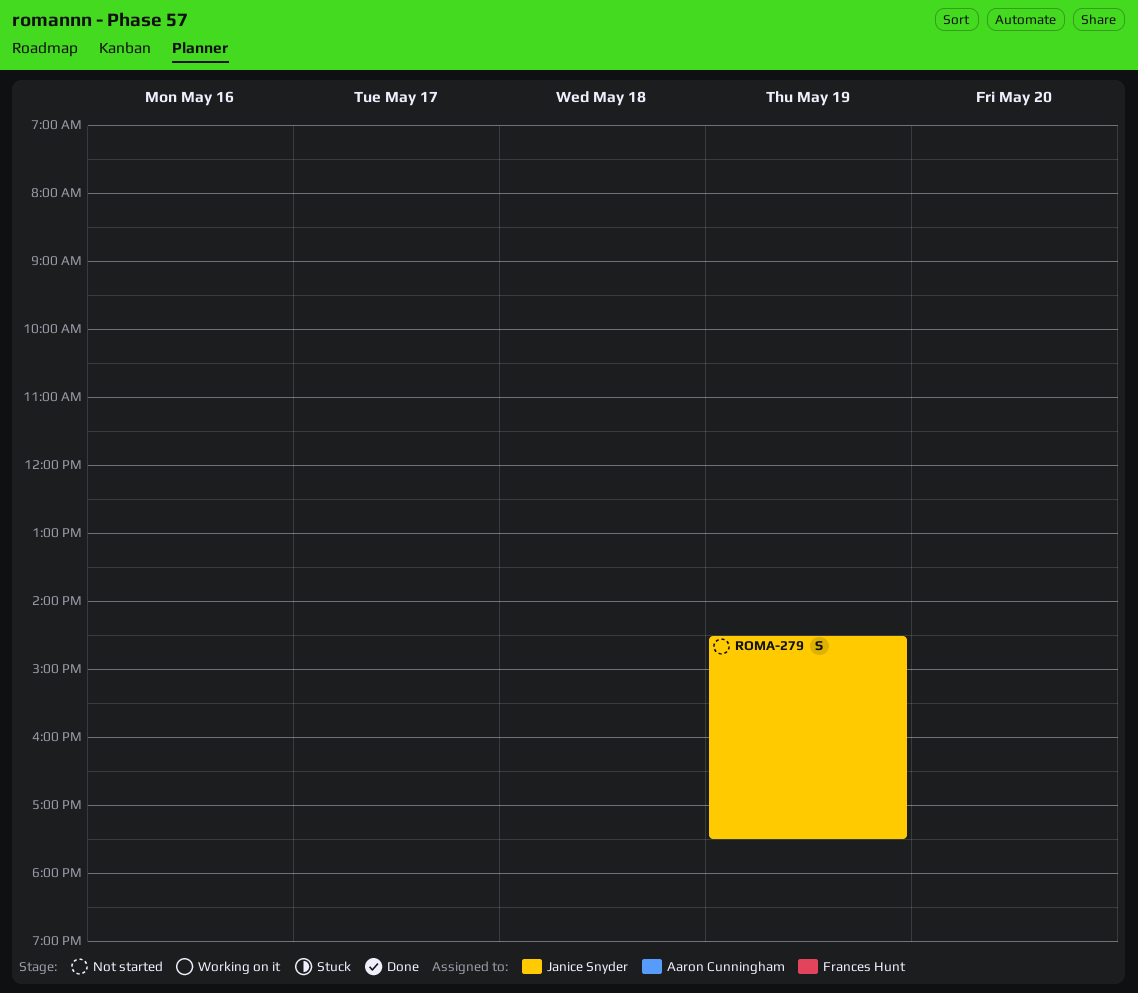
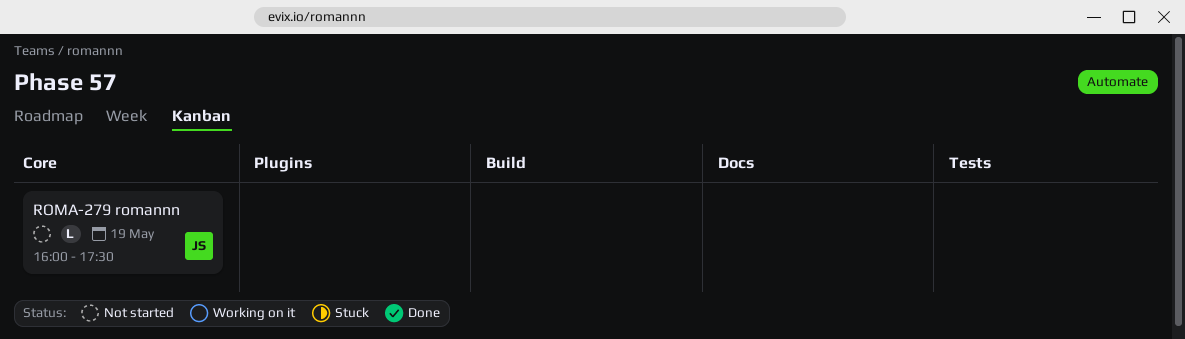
ROMA-279, estimate: S -> L
ROMA-279, begins: 14:30 -> 16:00

